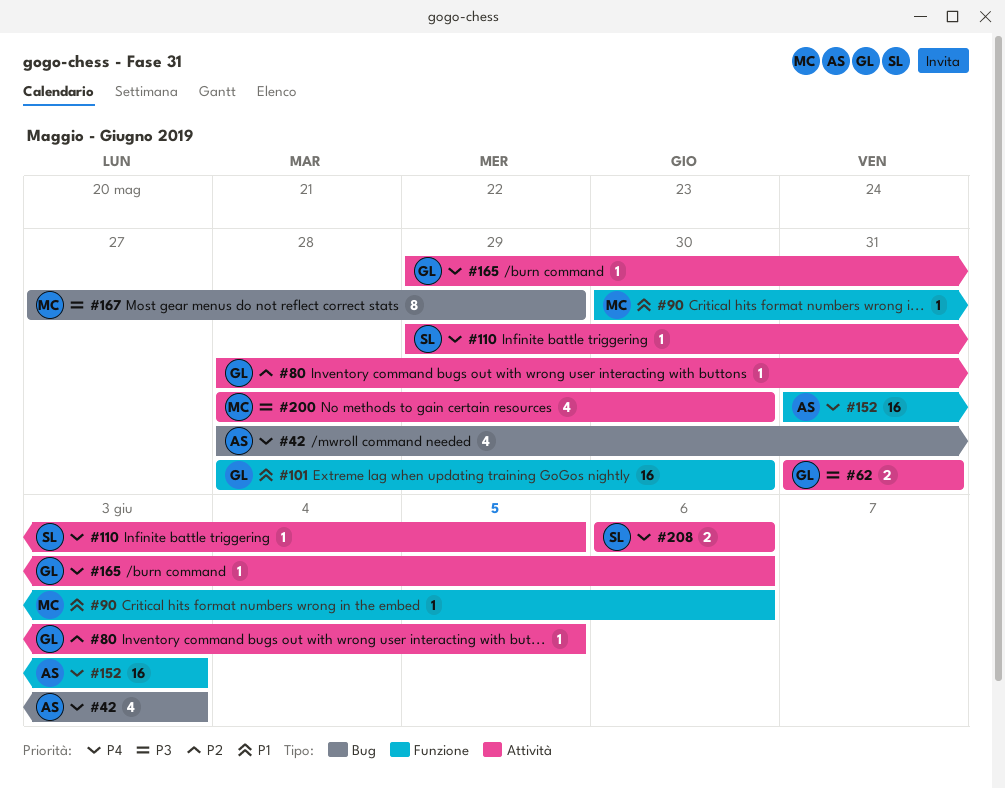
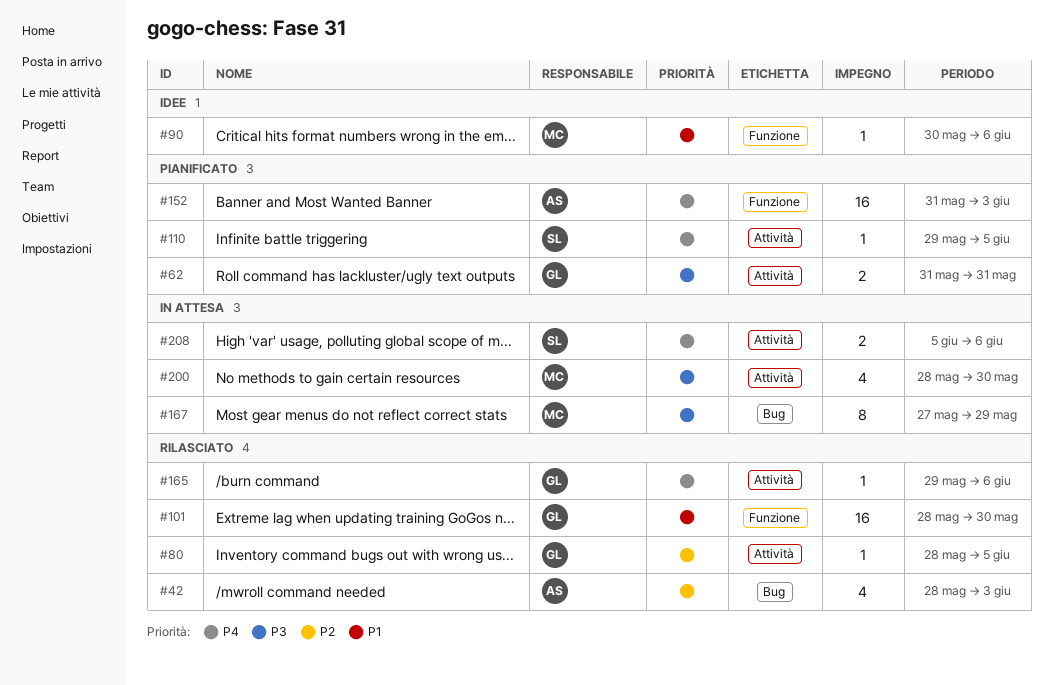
#42, priority: P4 -> P2
#208, start: Jun 6 -> Jun 5

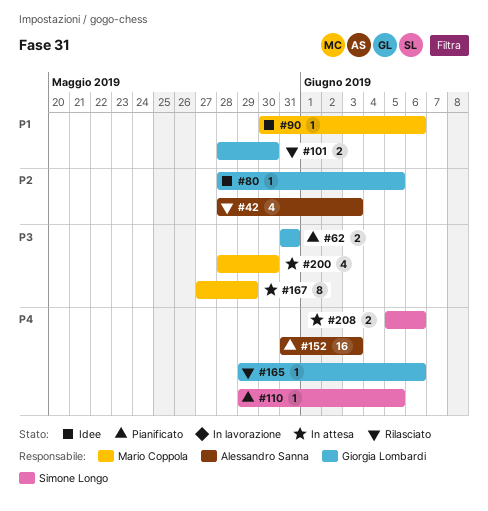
#80, status: Rilasciato -> Idee
#101, estimate: 16 -> 2

